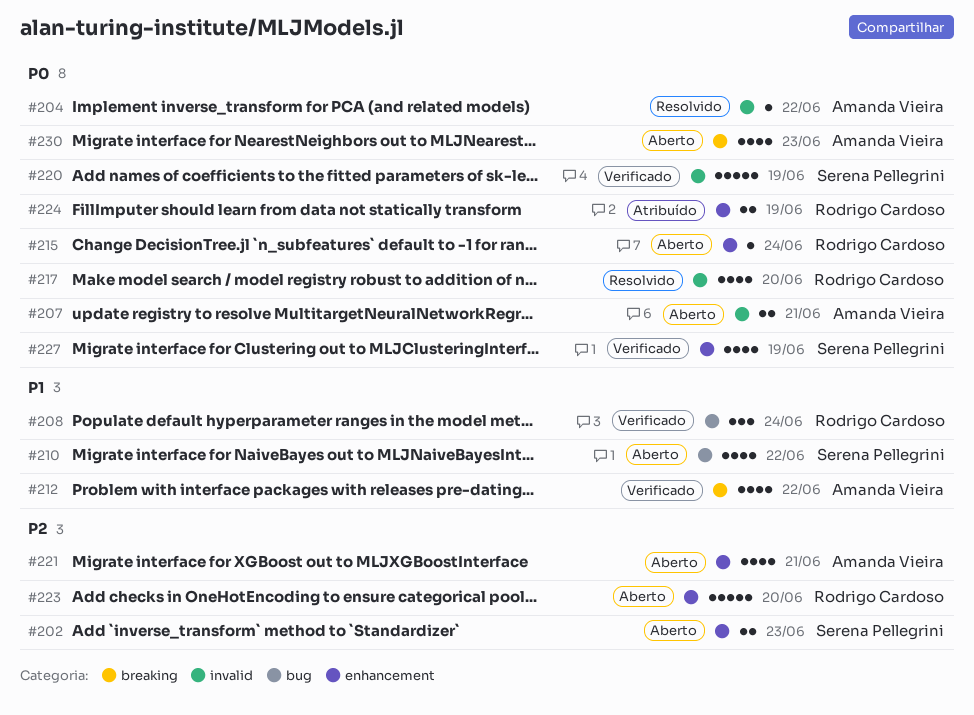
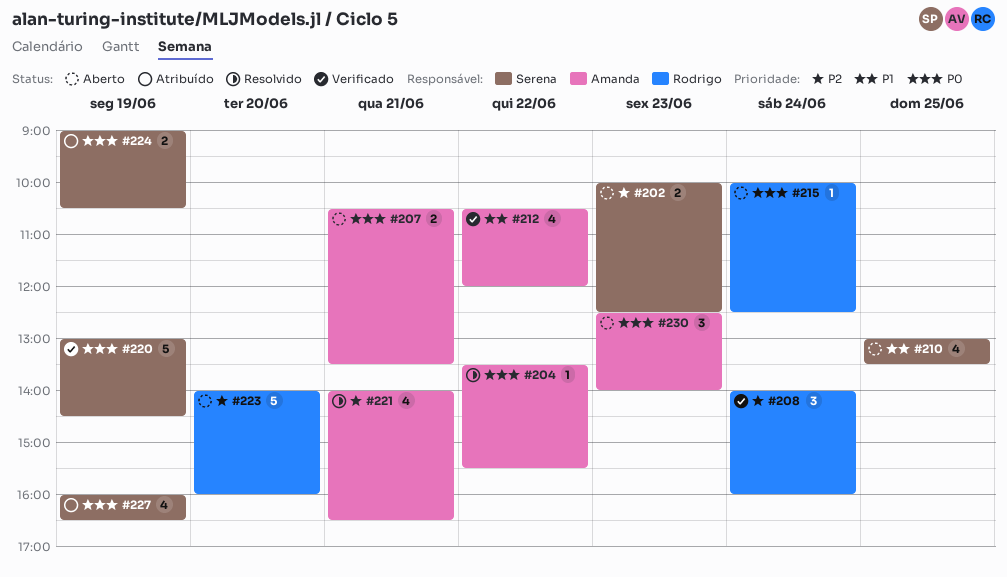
#208, priority: P1 -> P2
#210, day: Jun 22 -> Jun 25
#217: present -> none
#221, status: Aberto -> Resolvido
#224, owner: Rodrigo Cardoso -> Serena Pellegrini
#227, status: Verificado -> Atribuído
#230, estimate: 4 -> 3

